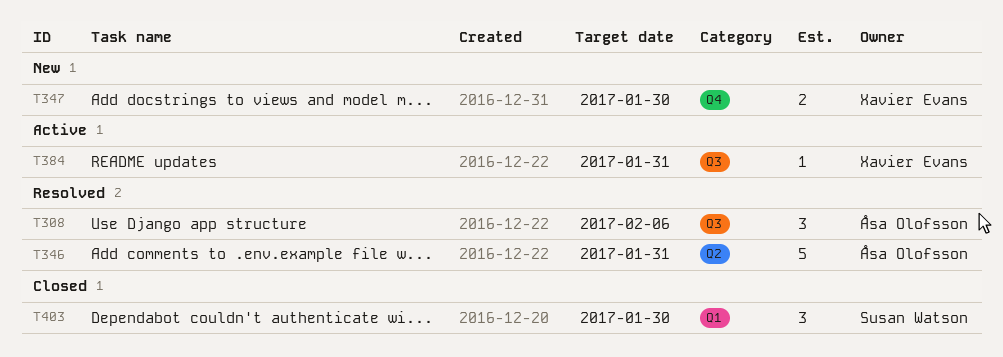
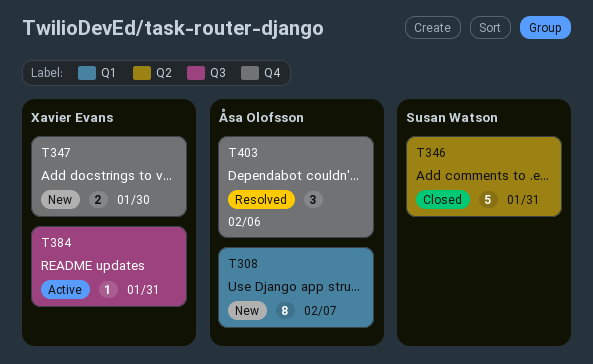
T308, status: Resolved -> New
T308, label: Q3 -> Q1
T308, estimate: 3 -> 8
T308, due: Feb 6 -> Feb 7
T346, status: Resolved -> Closed
T346, owner: Åsa Olofsson -> Susan Watson
T403, status: Closed -> Resolved
T403, owner: Susan Watson -> Åsa Olofsson
T403, label: Q1 -> Q4
T403, due: Jan 30 -> Feb 6

